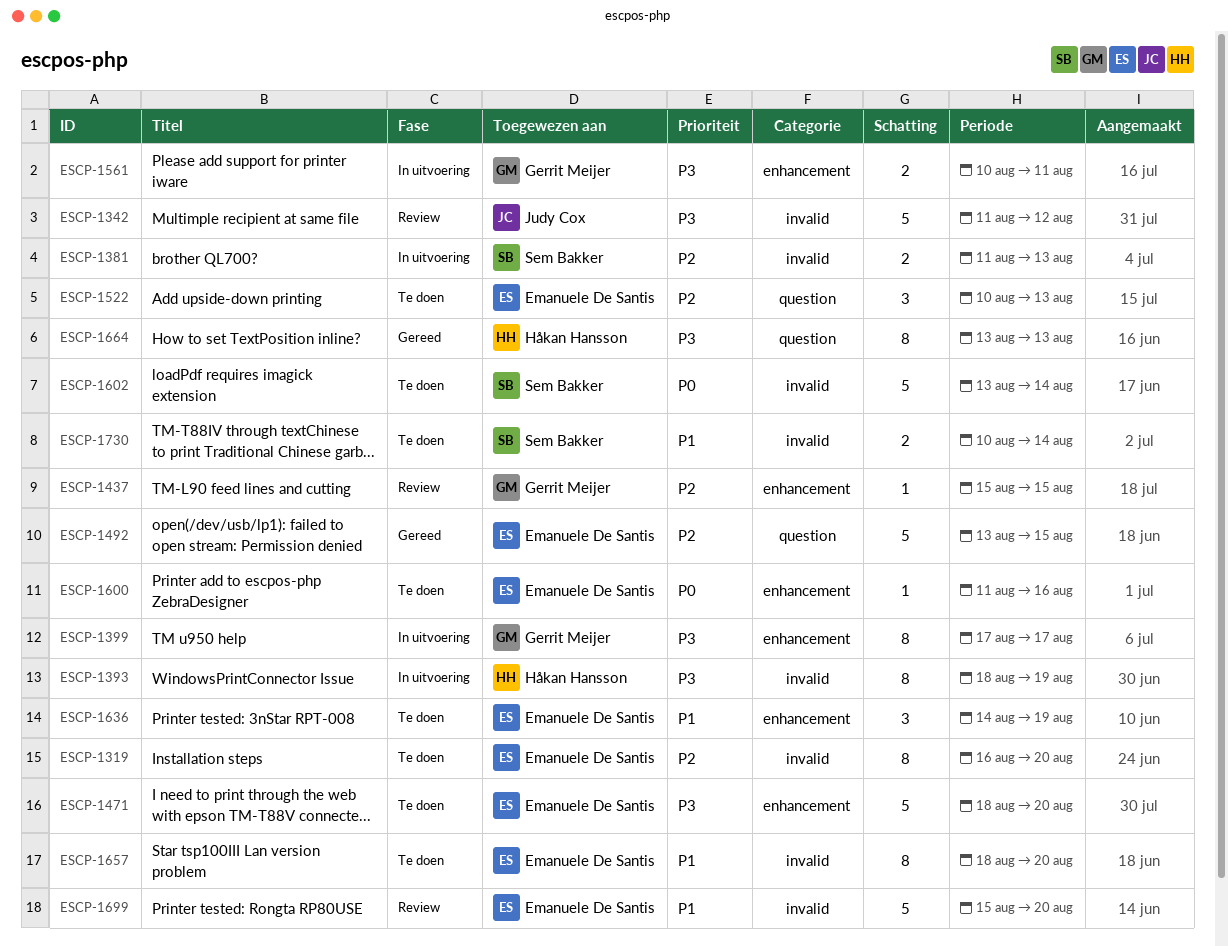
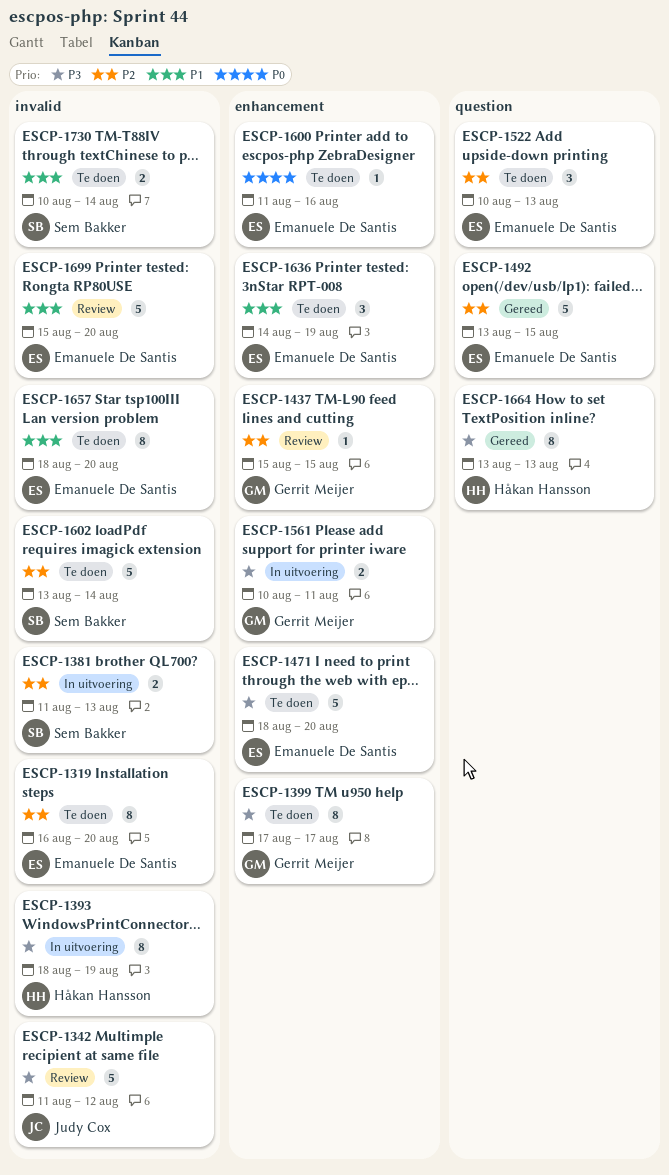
ESCP-1399, status: In uitvoering -> Te doen
ESCP-1602, priority: P0 -> P2

